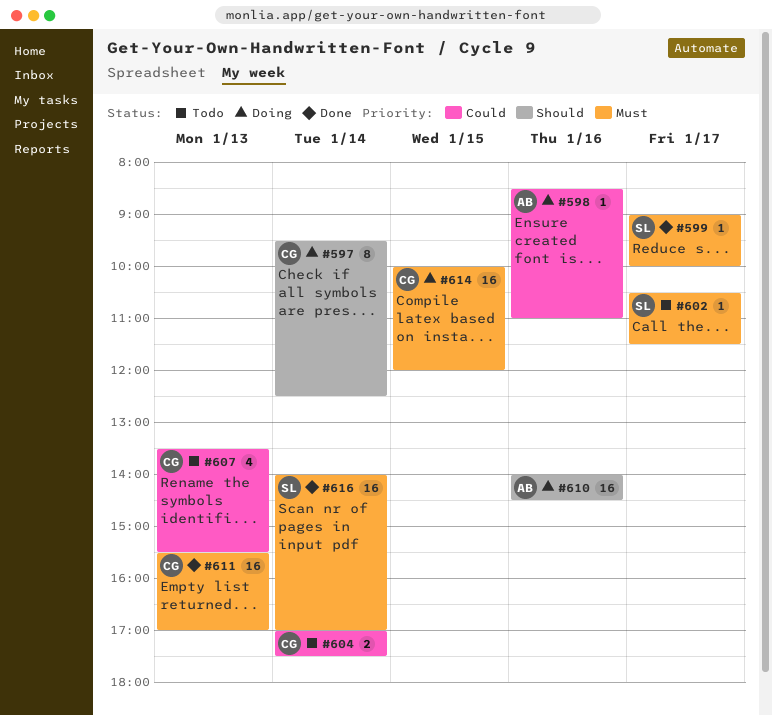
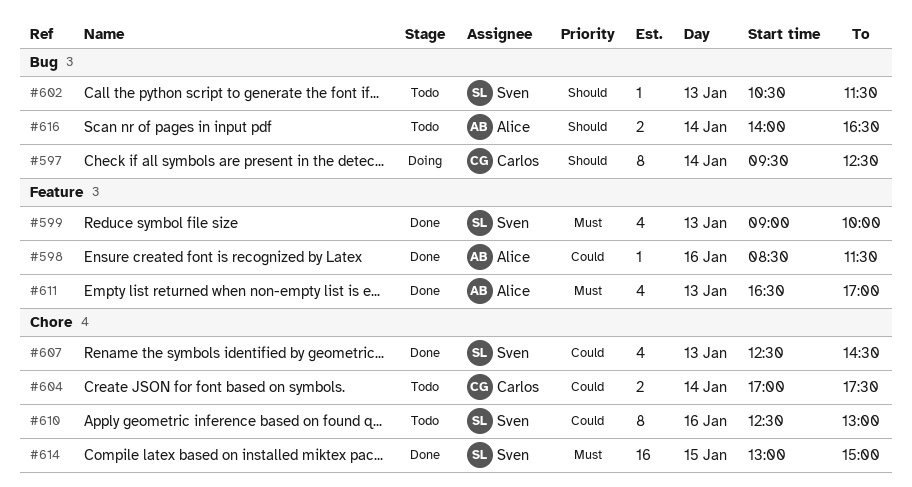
#598, status: Doing -> Done
#598, ends: 11:00 -> 11:30
#599, estimate: 1 -> 4
#599, day: Jan 17 -> Jan 13
#602, priority: Must -> Should
#602, day: Jan 17 -> Jan 13
#607, status: Todo -> Done
#607, owner: Carlos -> Sven
#607, begins: 13:30 -> 12:30
#607, ends: 15:30 -> 14:30
#610, status: Doing -> Todo
#610, owner: Alice -> Sven
#610, priority: Should -> Could
#610, estimate: 16 -> 8
#610, begins: 14:00 -> 12:30
#610, ends: 14:30 -> 13:00
#611, owner: Carlos -> Alice
#611, estimate: 16 -> 4
#611, begins: 15:30 -> 16:30
#614, status: Doing -> Done
#614, owner: Carlos -> Sven
#614, begins: 10:00 -> 13:00
#614, ends: 12:00 -> 15:00
#616, status: Done -> Todo
#616, owner: Sven -> Alice
#616, priority: Must -> Should
#616, estimate: 16 -> 2
#616, ends: 17:00 -> 16:30

